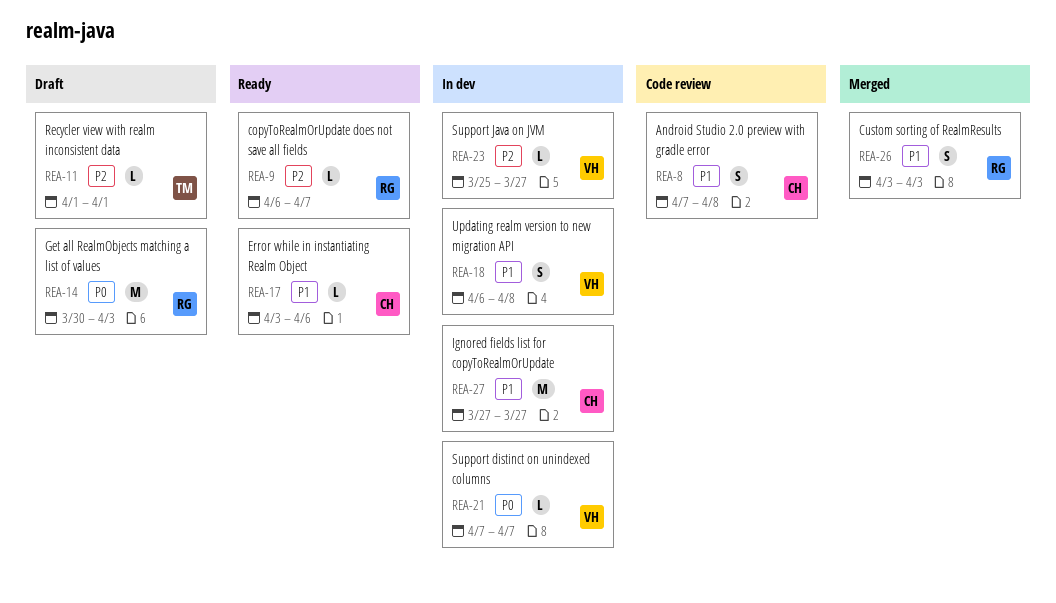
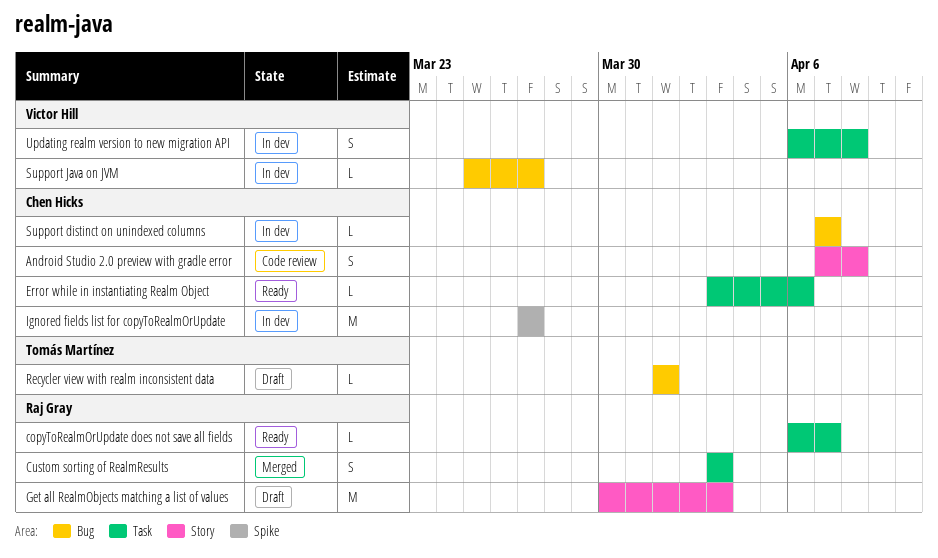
Support distinct on unindexed columns, owner: Victor Hill -> Chen Hicks

